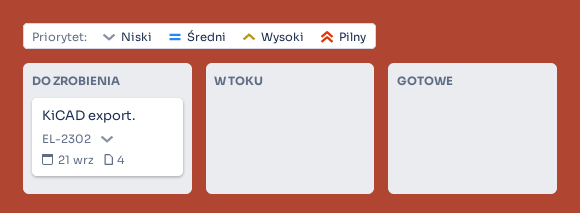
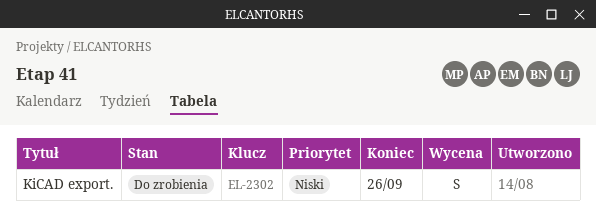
EL-2302, due: Sep 21 -> Sep 26

